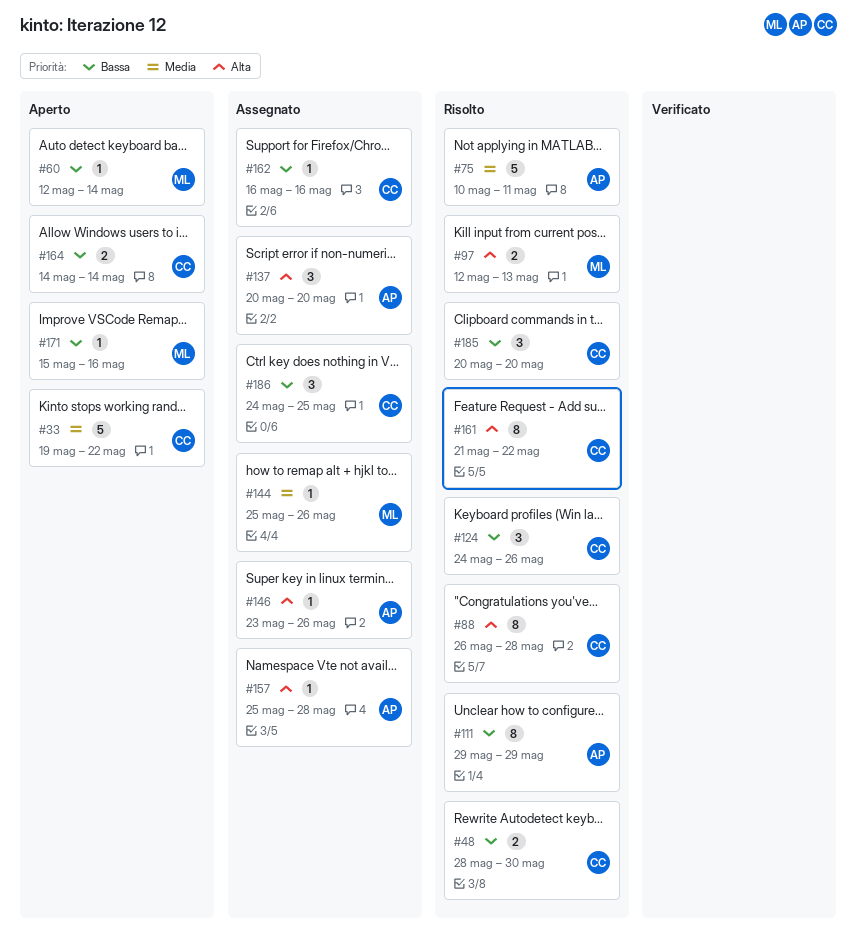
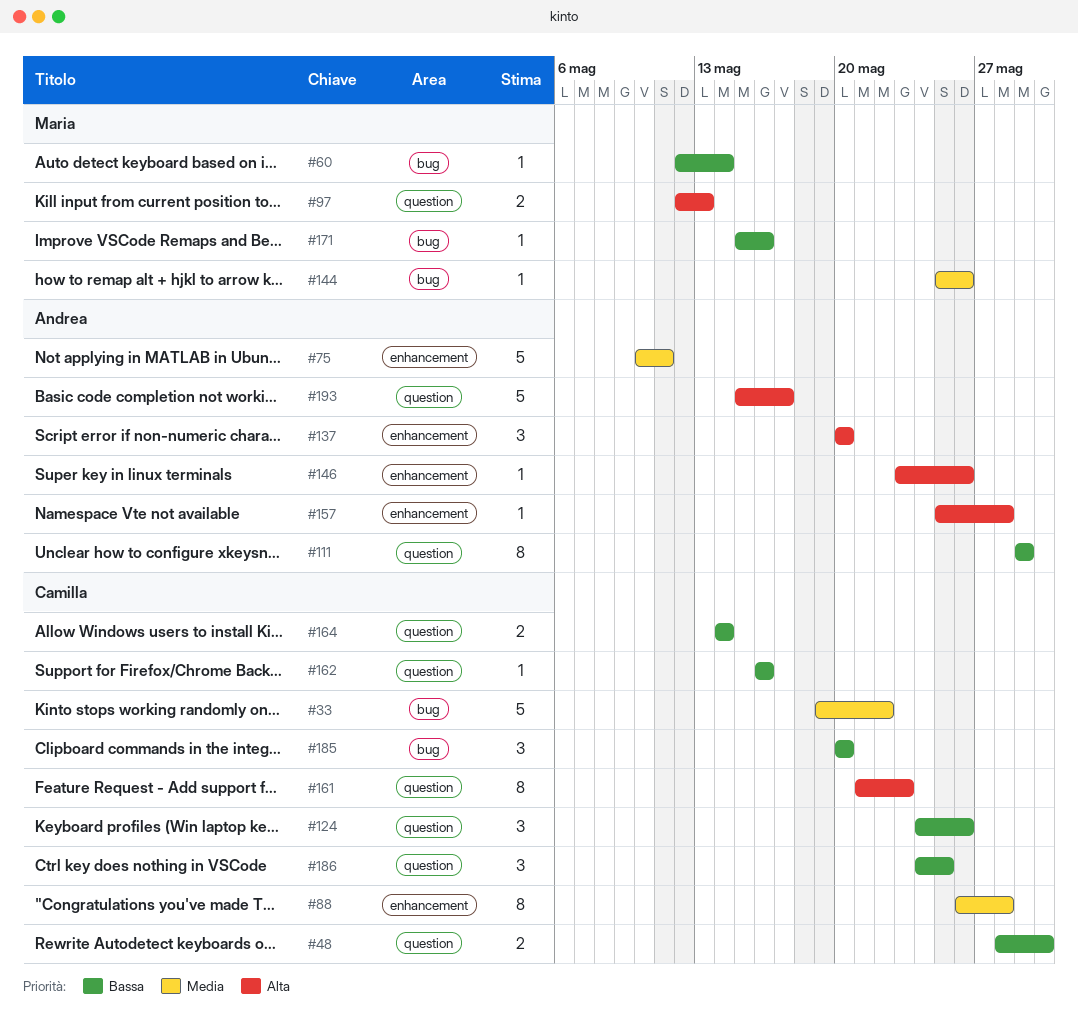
#88, priority: Alta -> Media
#161, due: May 22 -> May 23
#193: none -> present

